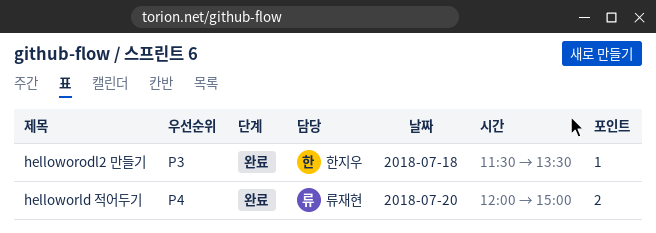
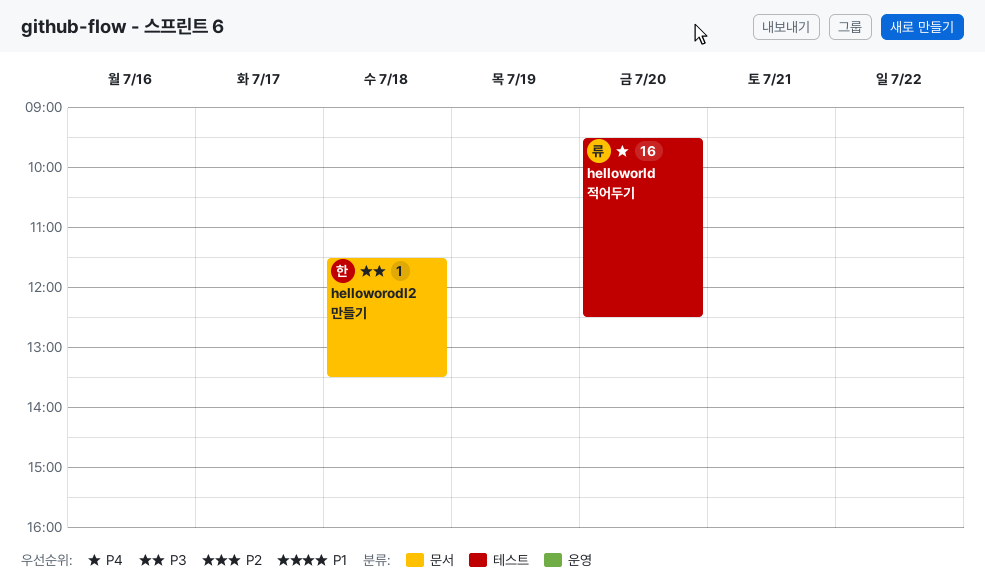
helloworld 적어두기, estimate: 2 -> 16
helloworld 적어두기, begins: 12:00 -> 09:30
helloworld 적어두기, ends: 15:00 -> 12:30

